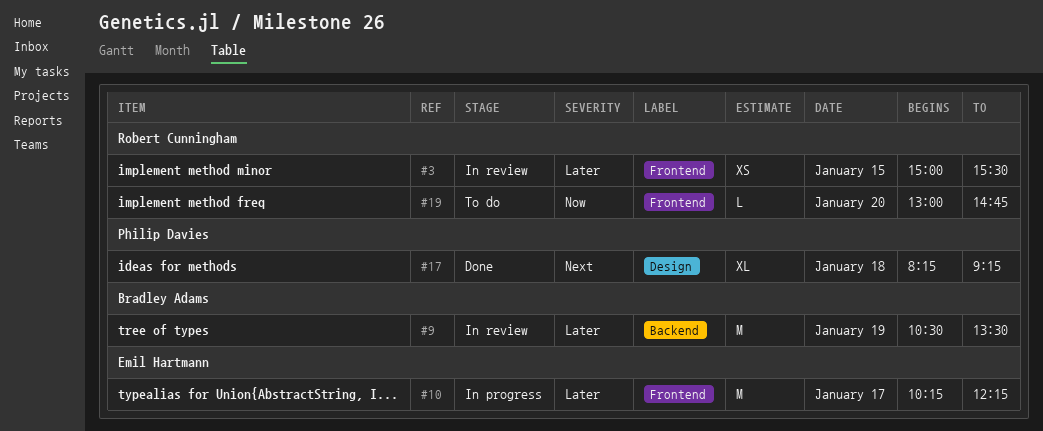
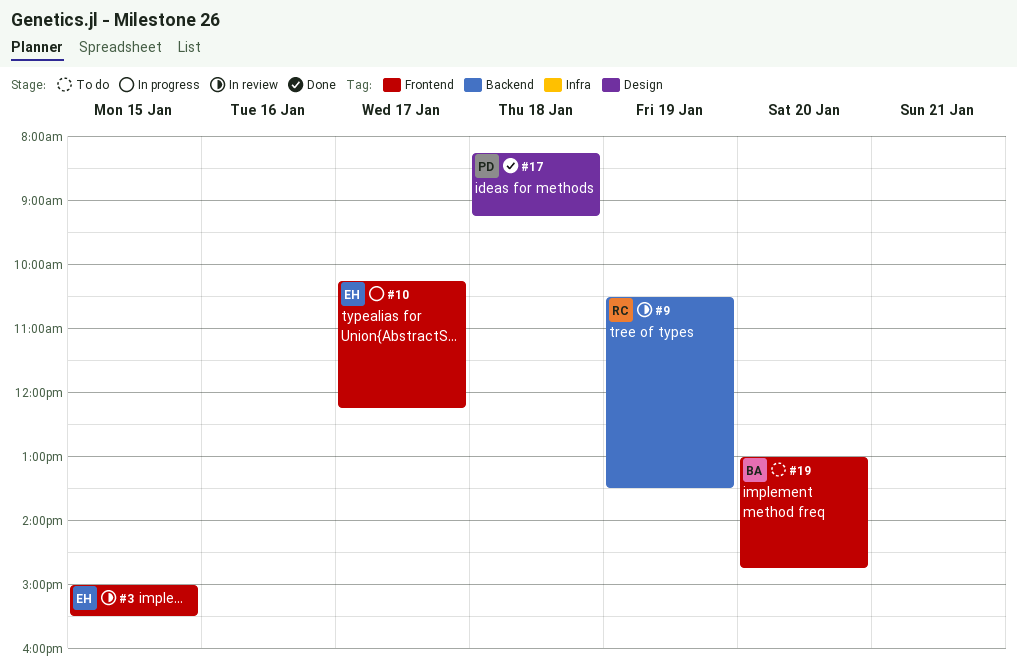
#3, owner: Robert Cunningham -> Emil Hartmann
#9, owner: Bradley Adams -> Robert Cunningham
#19, owner: Robert Cunningham -> Bradley Adams

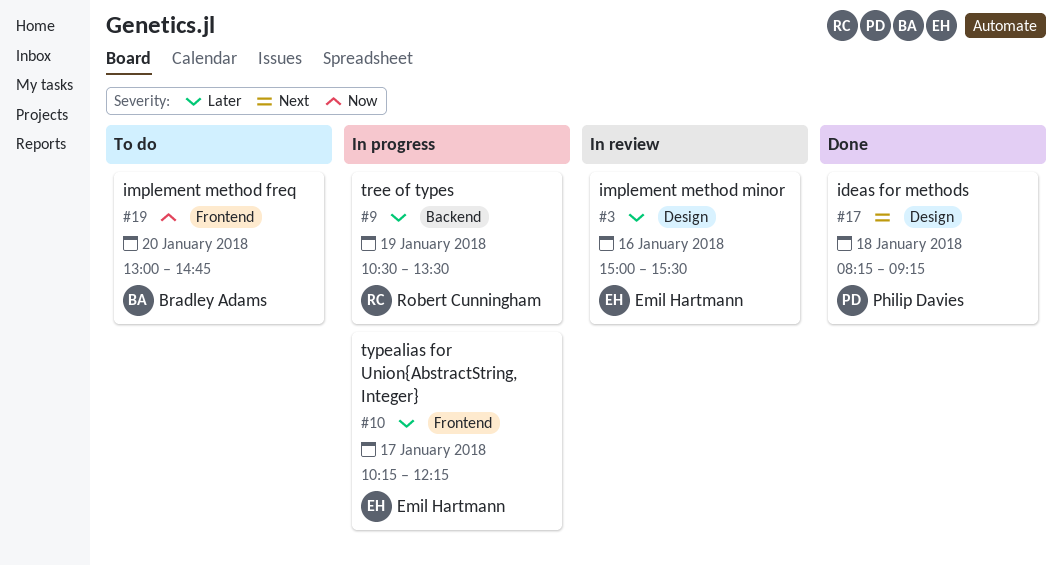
#3, label: Frontend -> Design
#3, day: Jan 15 -> Jan 16
#9, status: In review -> In progress

